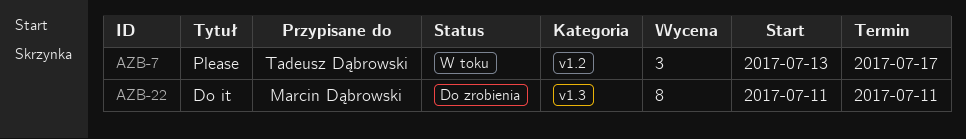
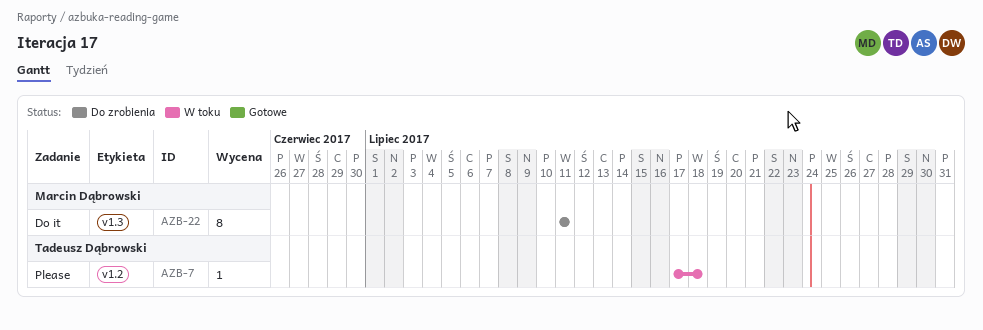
AZB-7, estimate: 3 -> 1
AZB-7, start: Jul 13 -> Jul 17
AZB-7, due: Jul 17 -> Jul 18

